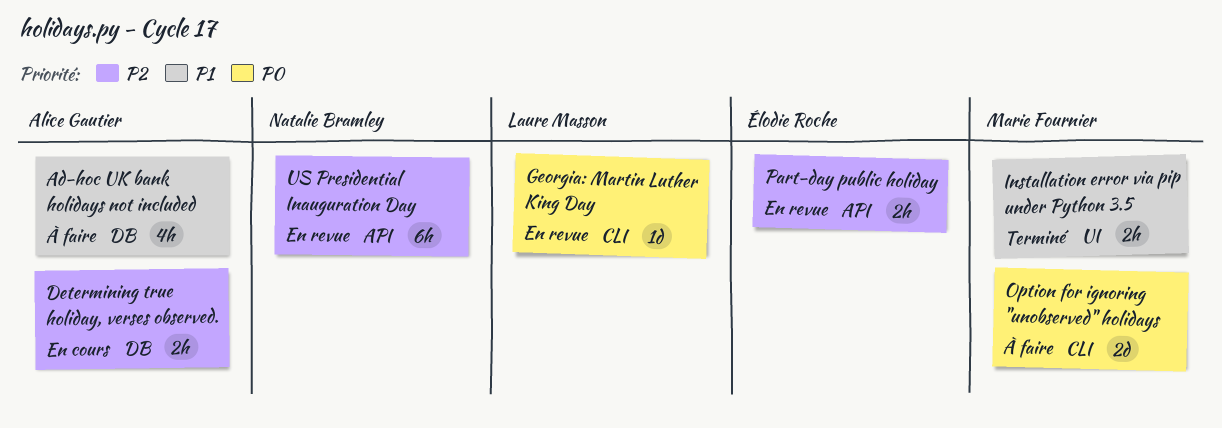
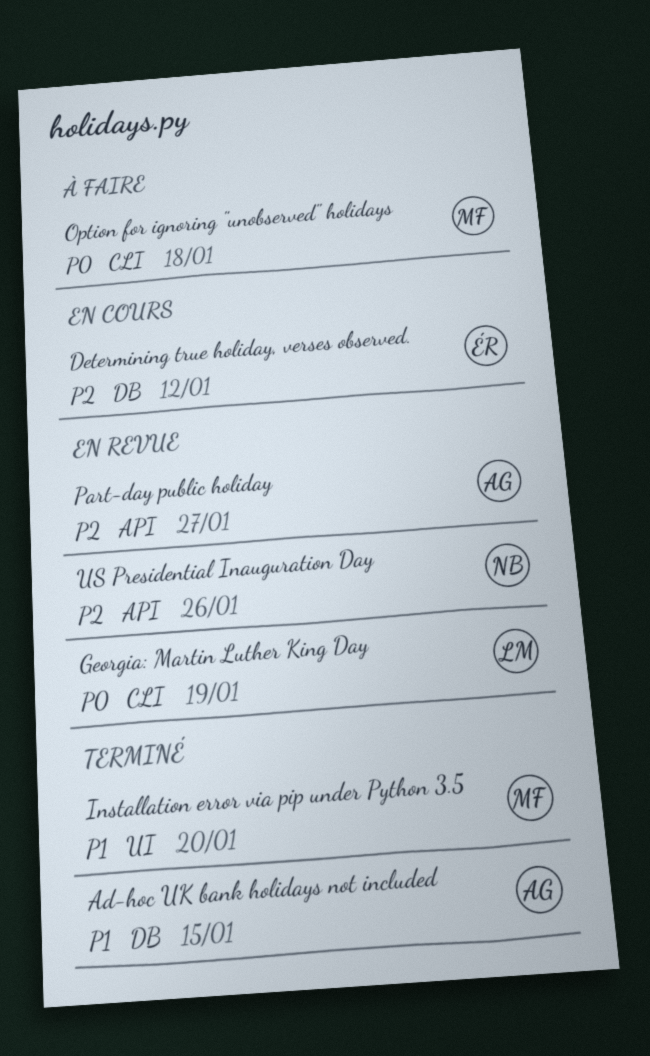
Ad-hoc UK bank holidays not included, status: À faire -> Terminé
Determining true holiday, verses observed., owner: Alice Gautier -> Élodie Roche
Part-day public holiday, owner: Élodie Roche -> Alice Gautier

